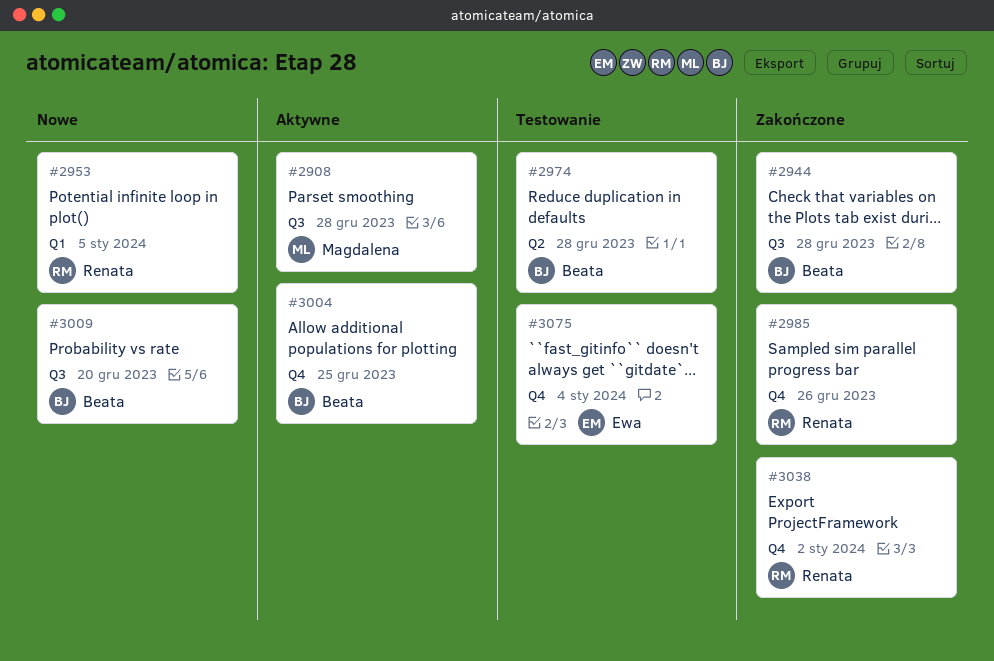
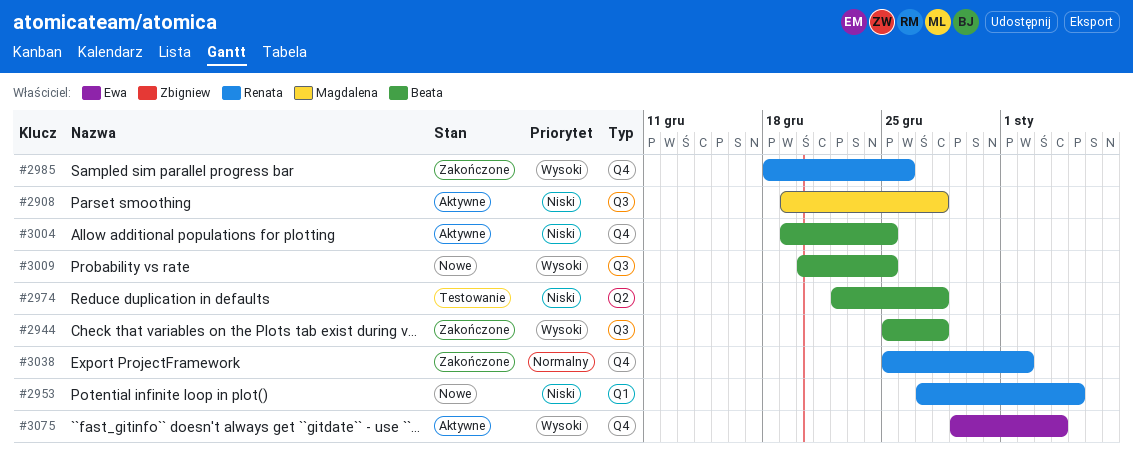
#3009, due: Dec 20 -> Dec 25
#3075, status: Testowanie -> Aktywne

